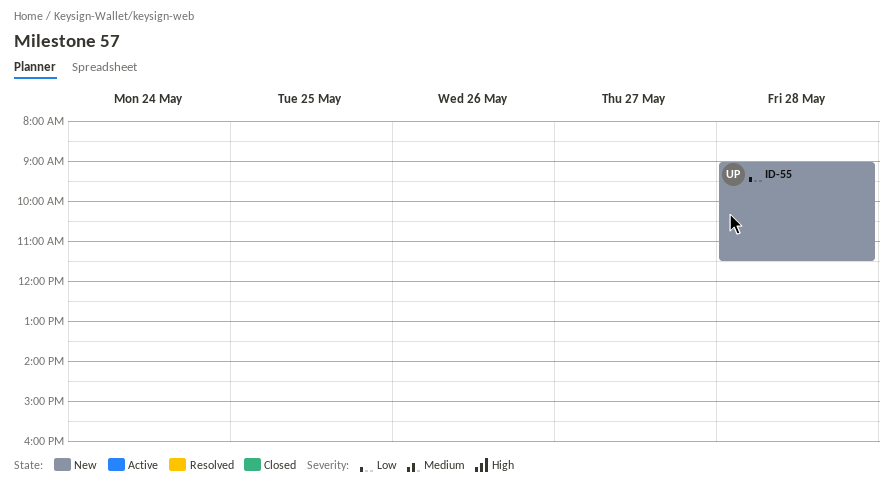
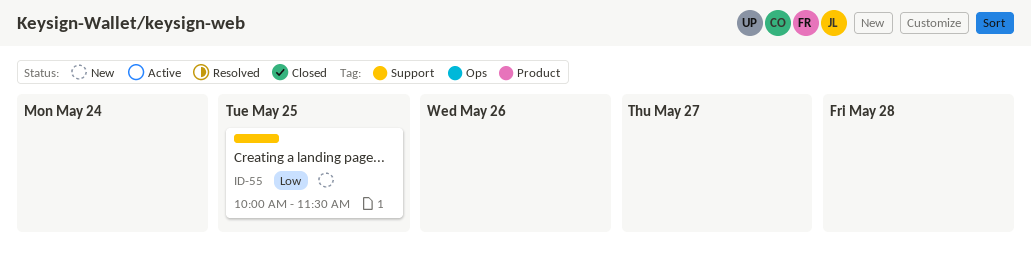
ID-55, day: May 28 -> May 25
ID-55, begins: 09:00 -> 10:00

